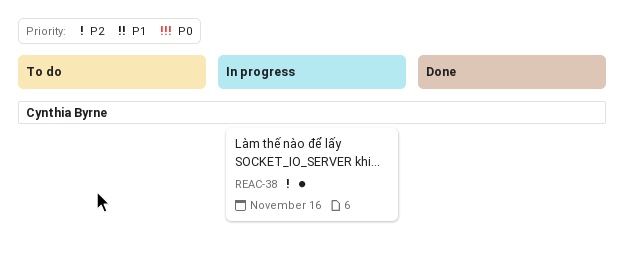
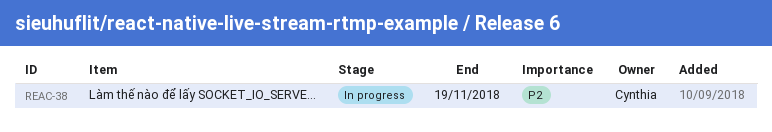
REAC-38, due: Nov 16 -> Nov 19

